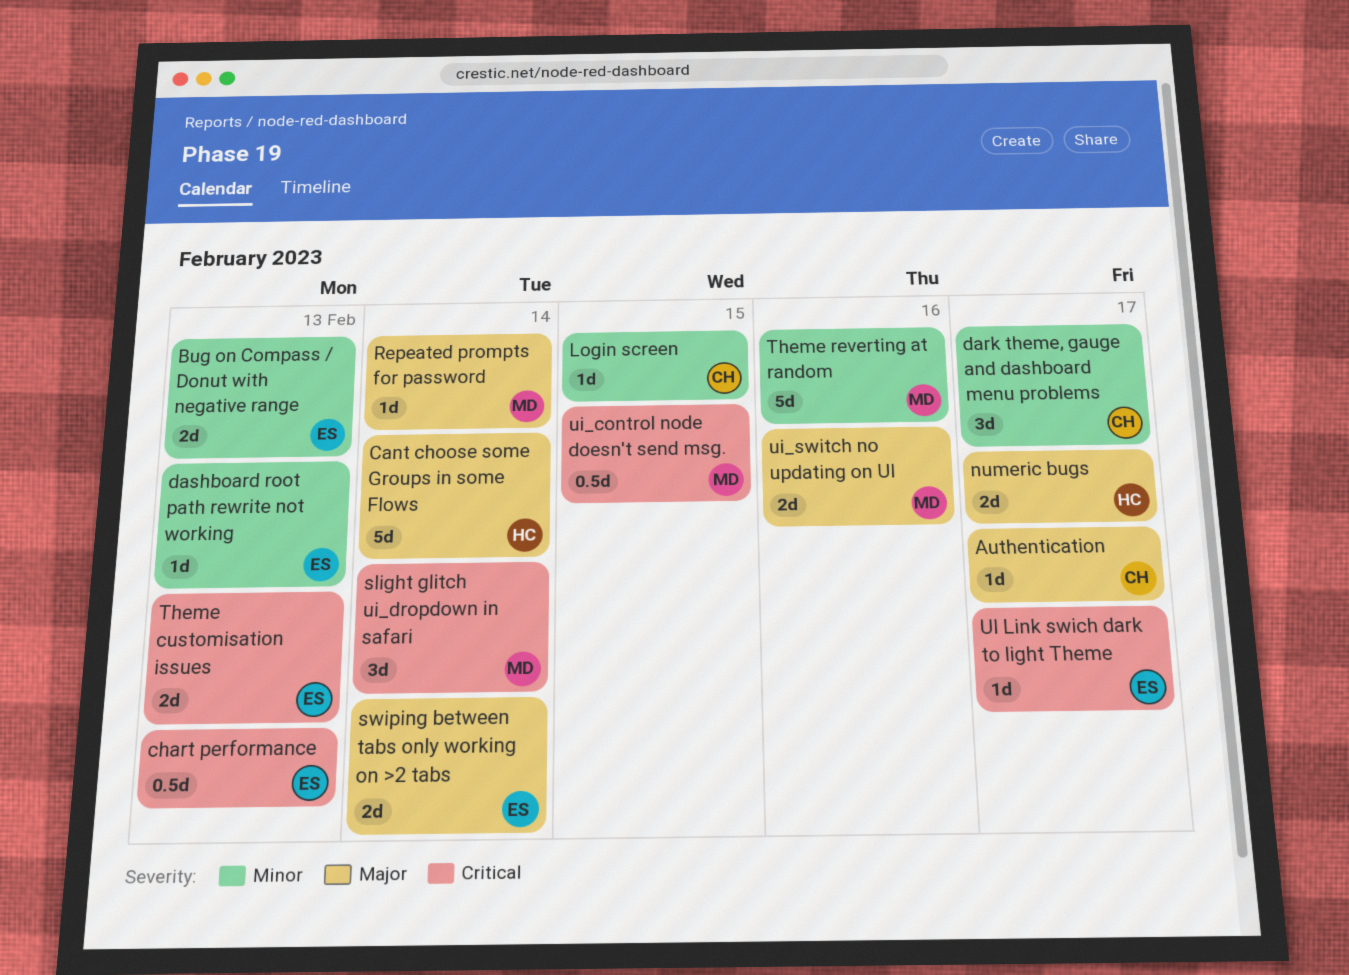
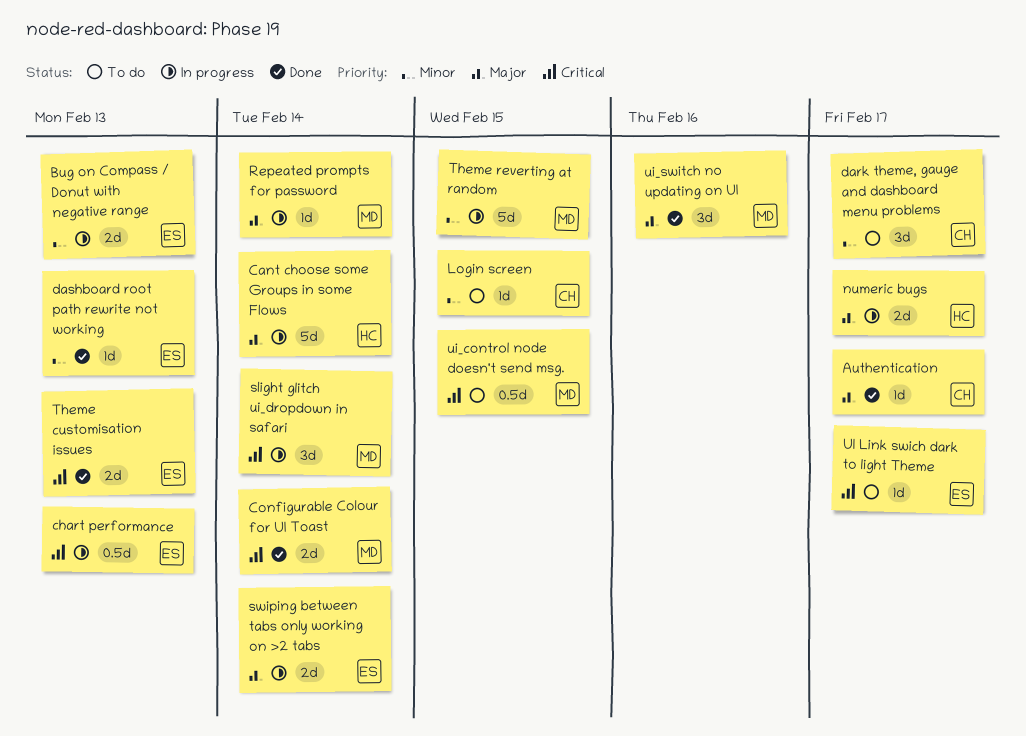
Configurable Colour for UI Toast: none -> present
Theme reverting at random, due: Feb 16 -> Feb 15
ui_switch no updating on UI, estimate: 2d -> 3d

